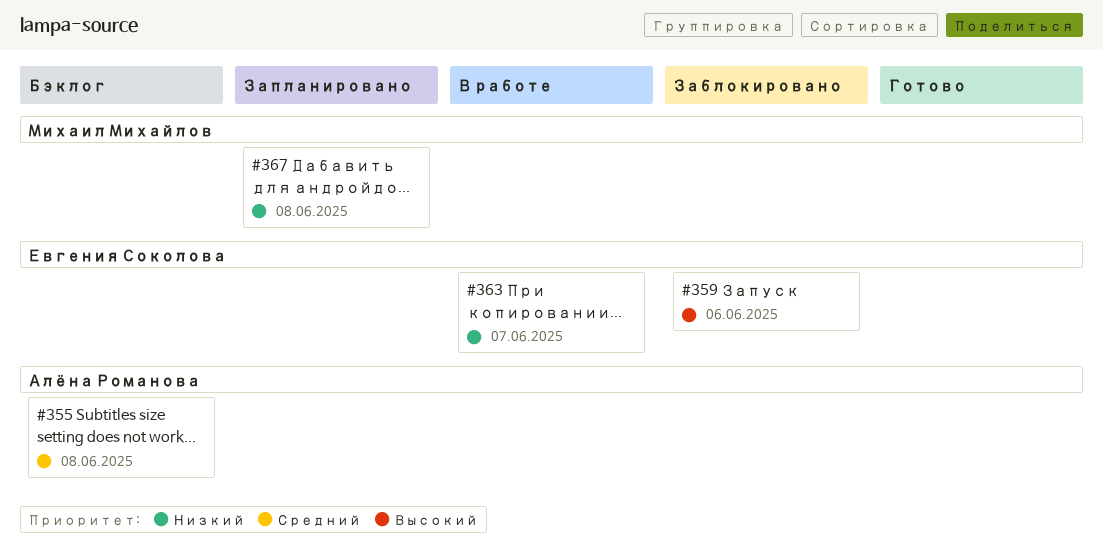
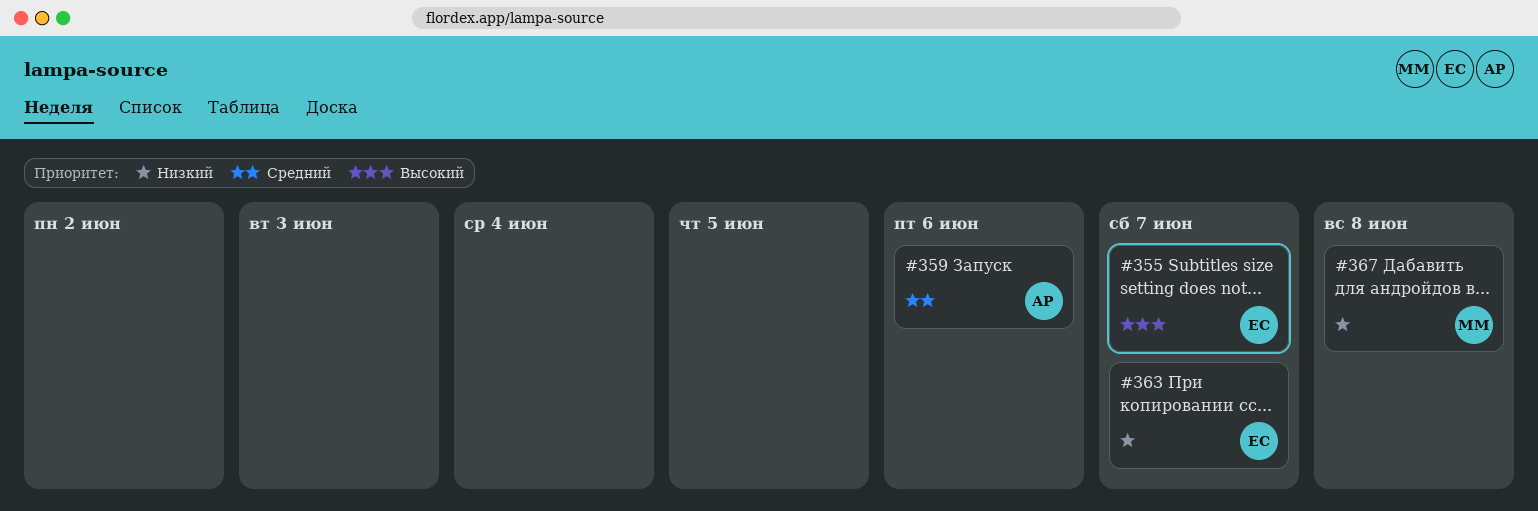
#355, owner: Алёна Романова -> Евгения Соколова
#355, priority: Средний -> Высокий
#355, due: Jun 8 -> Jun 7
#359, owner: Евгения Соколова -> Алёна Романова
#359, priority: Высокий -> Средний

